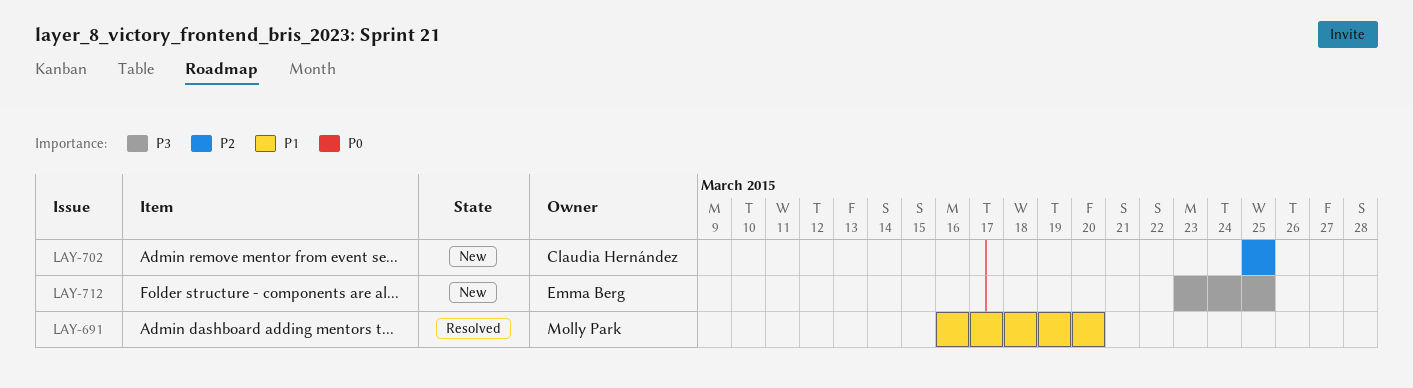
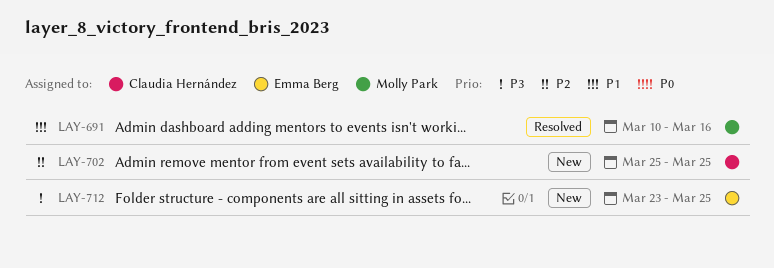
LAY-691, start: Mar 16 -> Mar 10
LAY-691, due: Mar 20 -> Mar 16

